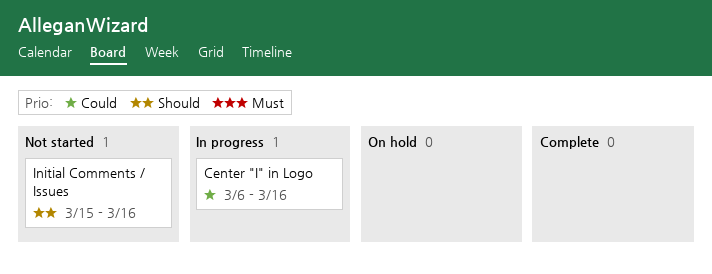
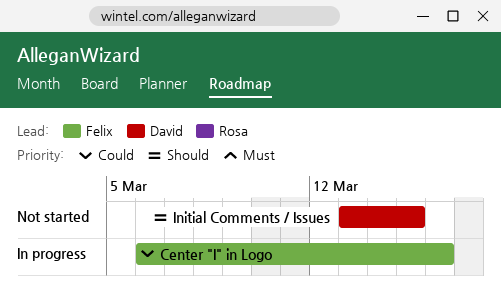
Initial Comments / Issues, start: Mar 15 -> Mar 13
Initial Comments / Issues, due: Mar 16 -> Mar 15

